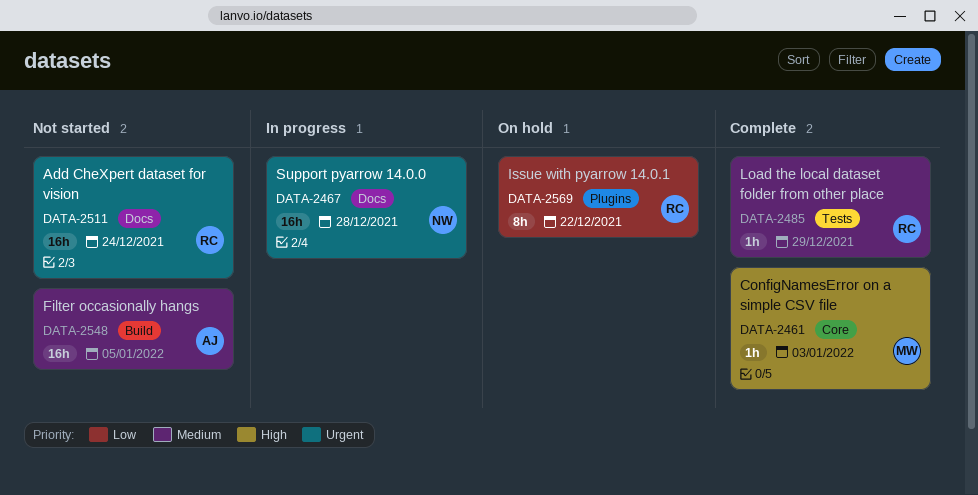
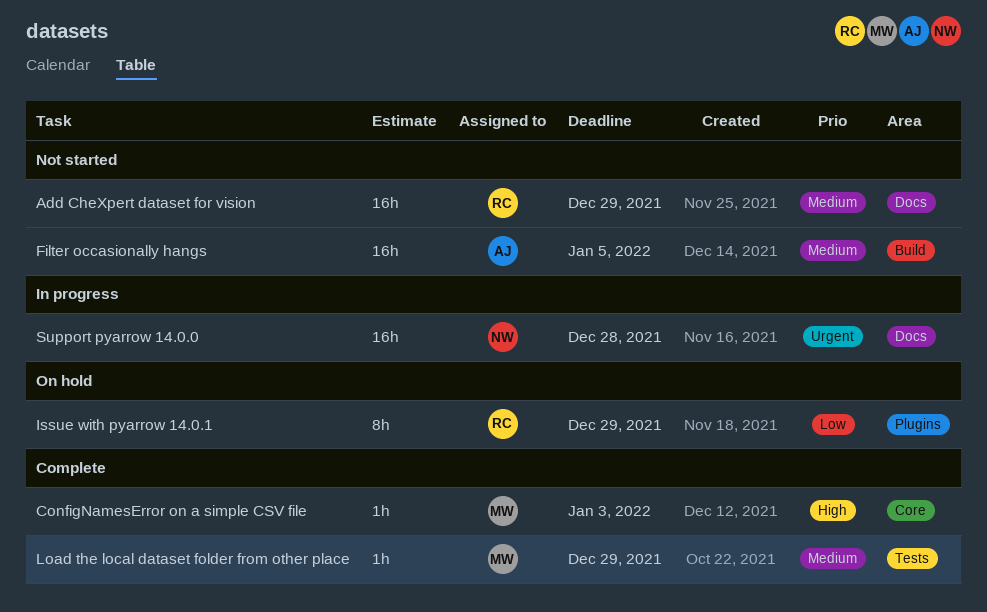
Add CheXpert dataset for vision, priority: Urgent -> Medium
Add CheXpert dataset for vision, due: Dec 24 -> Dec 29
Issue with pyarrow 14.0.1, due: Dec 22 -> Dec 29
Load the local dataset folder from other place, owner: RC -> MW

